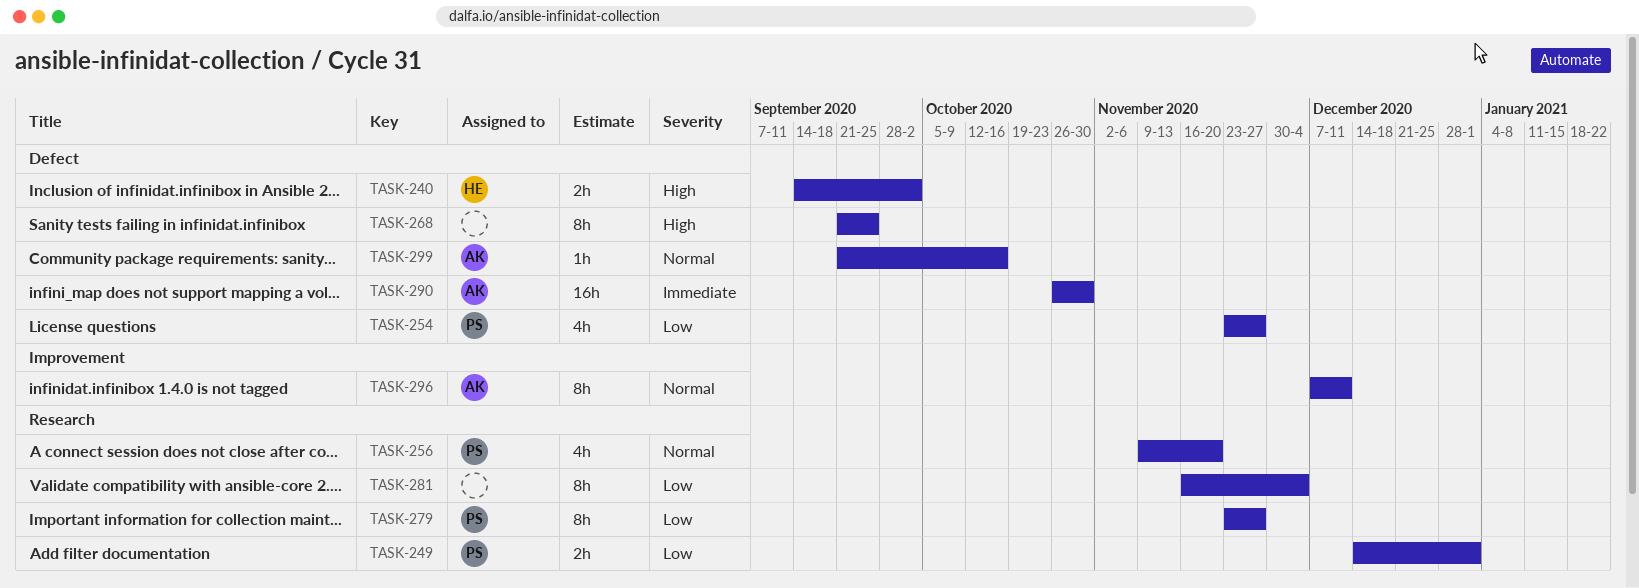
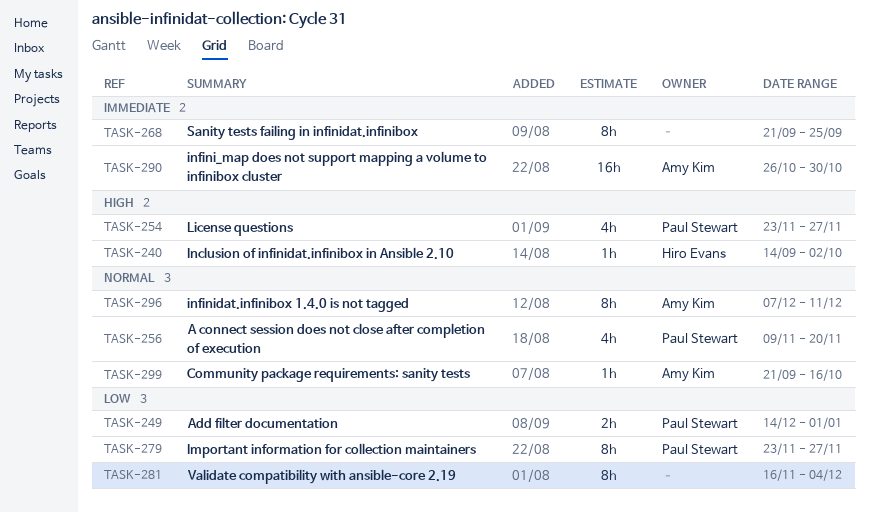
TASK-240, estimate: 2h -> 1h
TASK-254, priority: Low -> High
TASK-268, priority: High -> Immediate

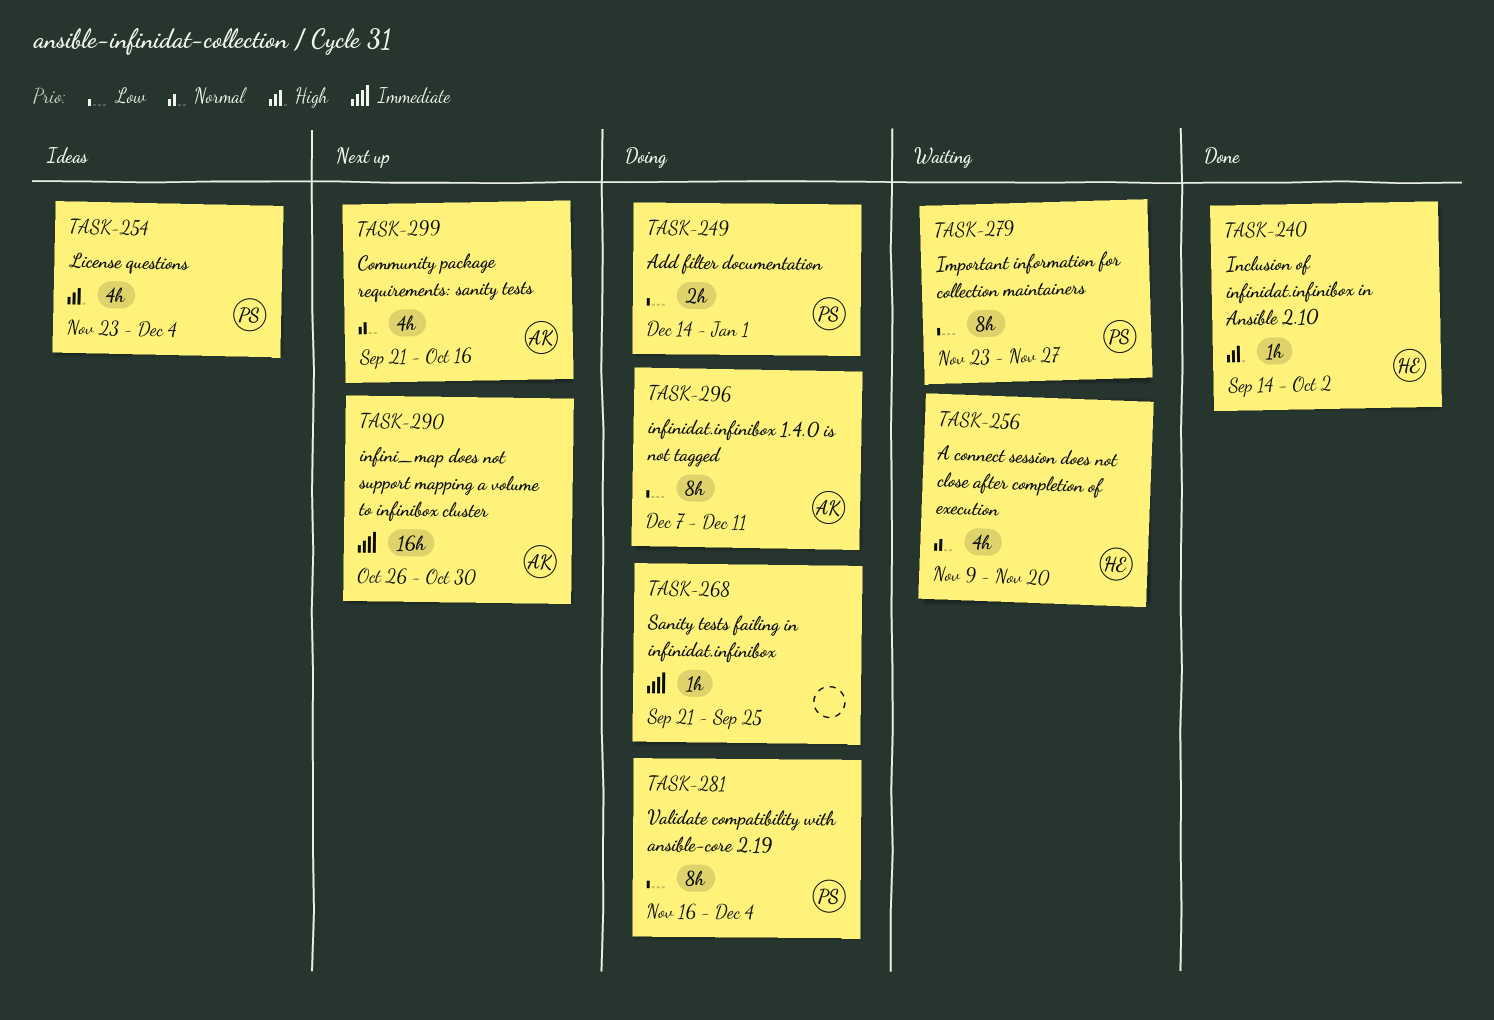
TASK-254, due: Nov 27 -> Dec 4
TASK-256, owner: Paul Stewart -> Hiro Evans
TASK-268, estimate: 8h -> 1h
TASK-281, owner: none -> Paul Stewart
TASK-296, priority: Normal -> Low
TASK-299, estimate: 1h -> 4h

